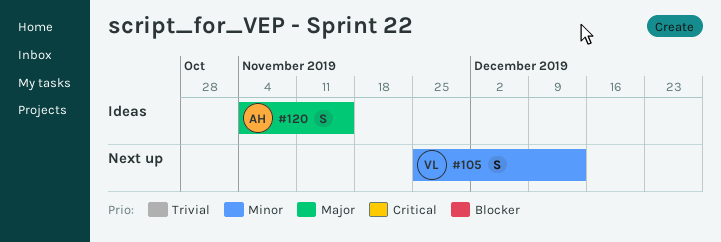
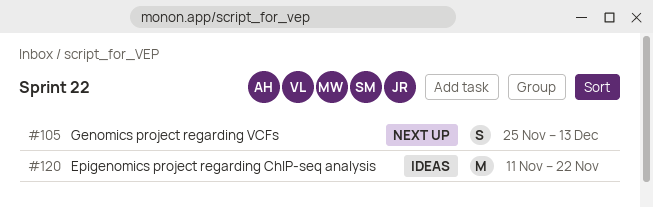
#120, estimate: S -> M
#120, start: Nov 4 -> Nov 11
#120, due: Nov 15 -> Nov 22

